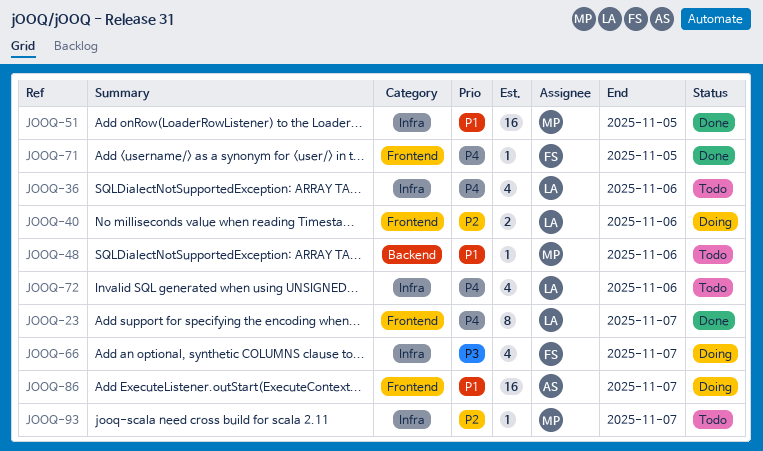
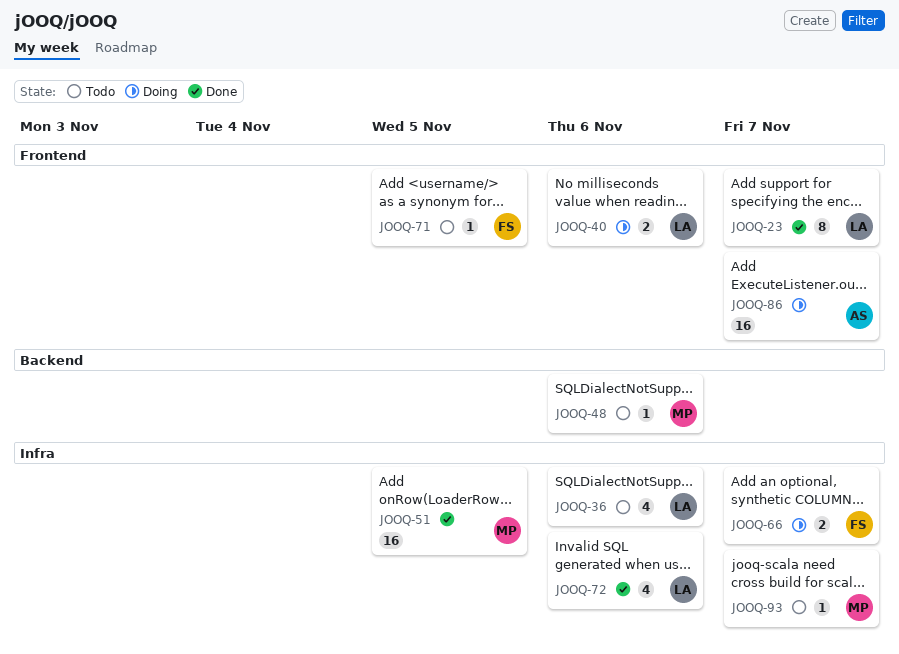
JOOQ-66, estimate: 4 -> 2
JOOQ-71, status: Done -> Todo
JOOQ-72, status: Todo -> Done

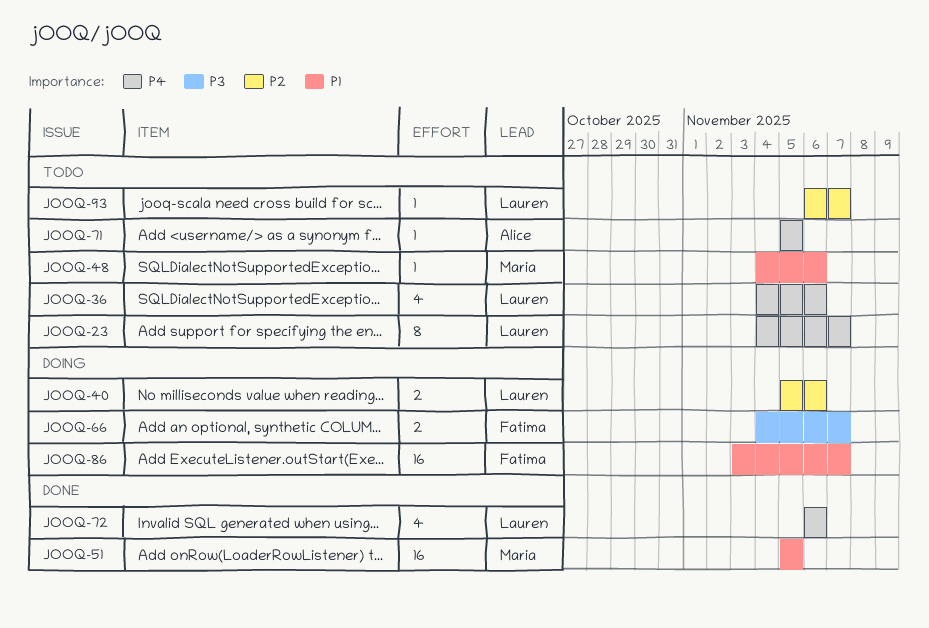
JOOQ-23, status: Done -> Todo
JOOQ-71, owner: Fatima -> Alice
JOOQ-86, owner: Alice -> Fatima
JOOQ-93, owner: Maria -> Lauren

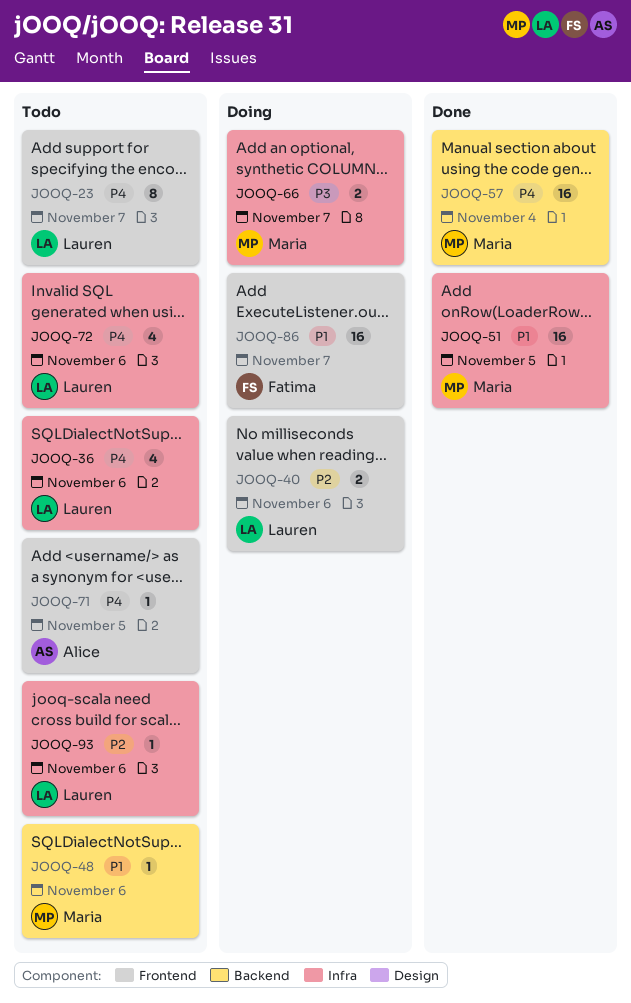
JOOQ-57: none -> present
JOOQ-66, owner: Fatima -> Maria
JOOQ-72, status: Done -> Todo
JOOQ-93, due: Nov 7 -> Nov 6

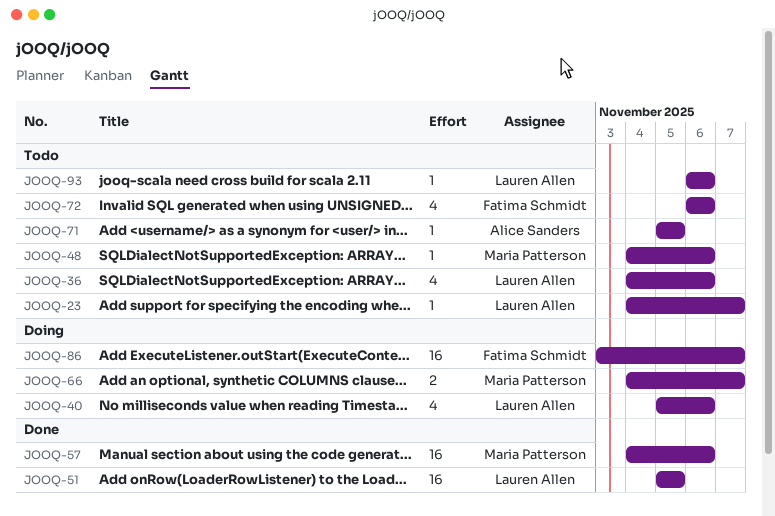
JOOQ-23, estimate: 8 -> 1
JOOQ-40, estimate: 2 -> 4
JOOQ-51, owner: Maria Patterson -> Lauren Allen
JOOQ-57, due: Nov 4 -> Nov 6
JOOQ-72, owner: Lauren Allen -> Fatima Schmidt

